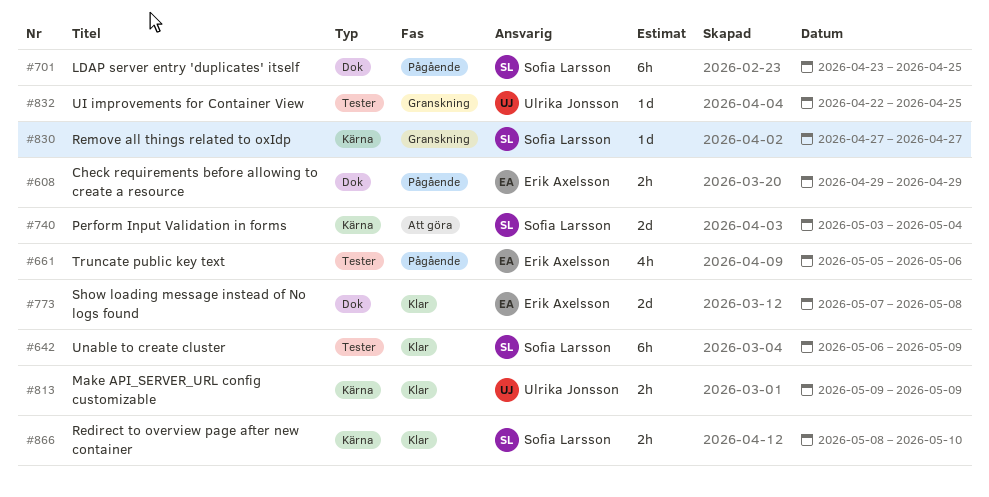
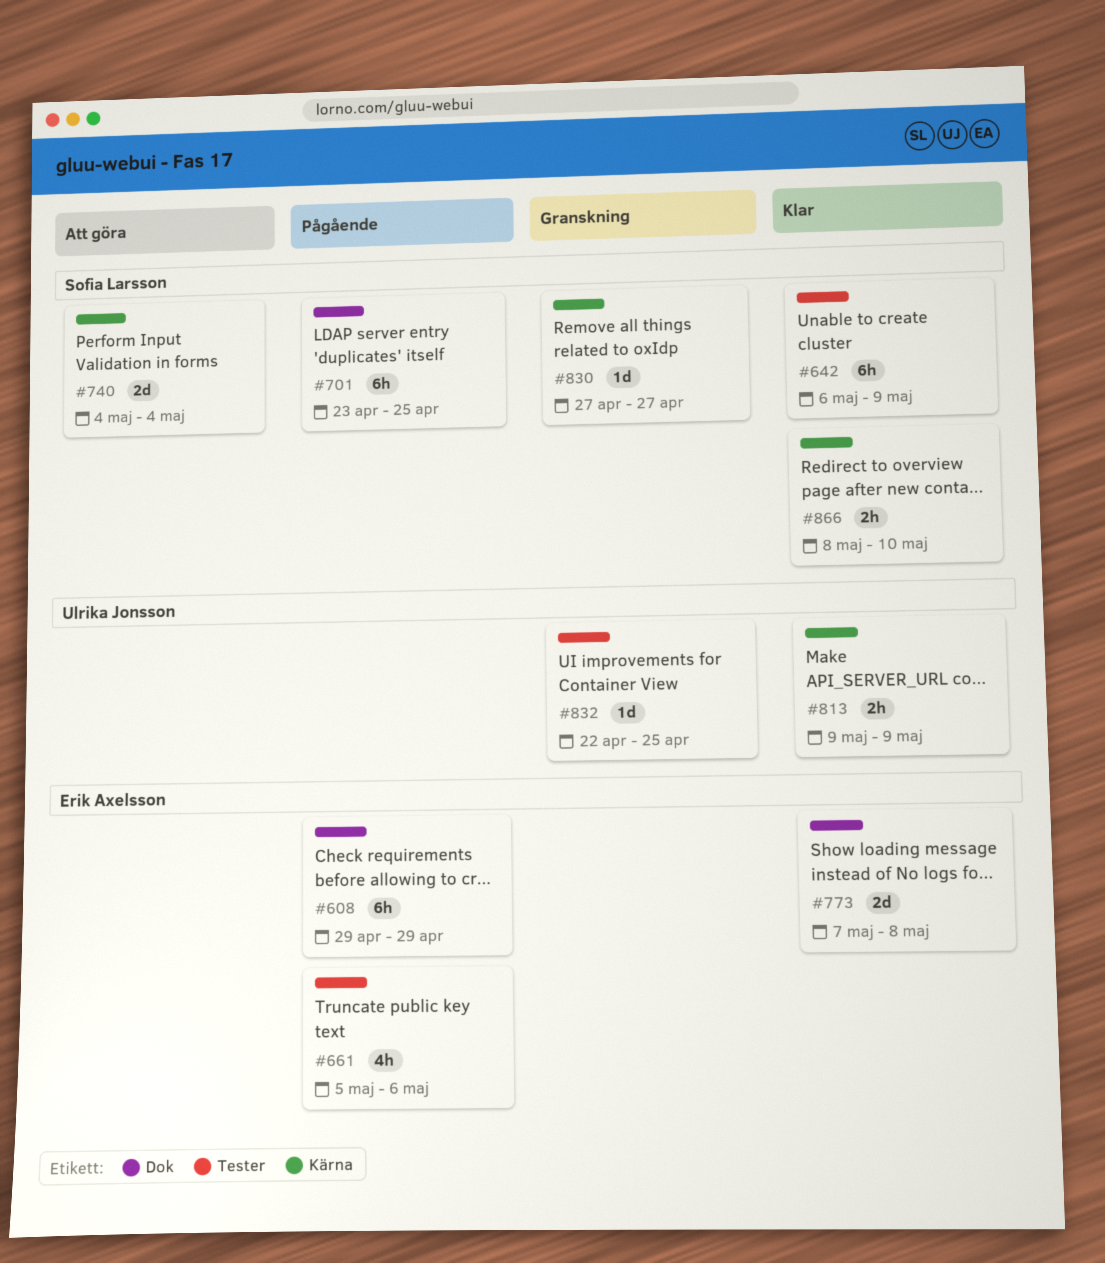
#608, estimate: 2h -> 6h
#740, start: May 3 -> May 4

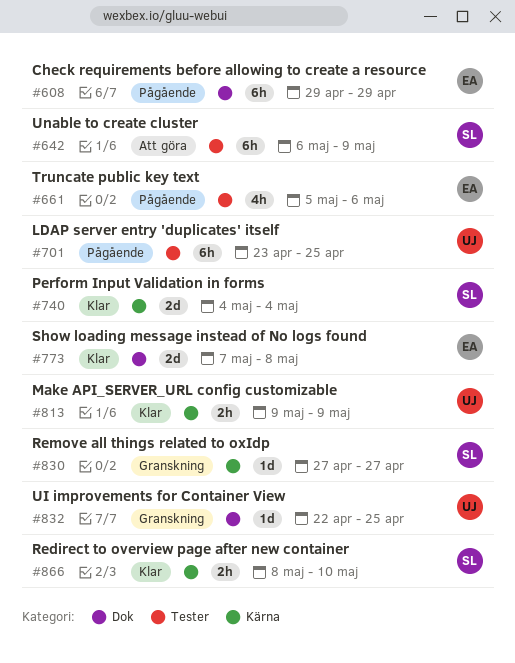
#642, status: Klar -> Att göra
#701, owner: Sofia Larsson -> Ulrika Jonsson
#701, label: Dok -> Tester
#740, status: Att göra -> Klar
#832, label: Tester -> Dok

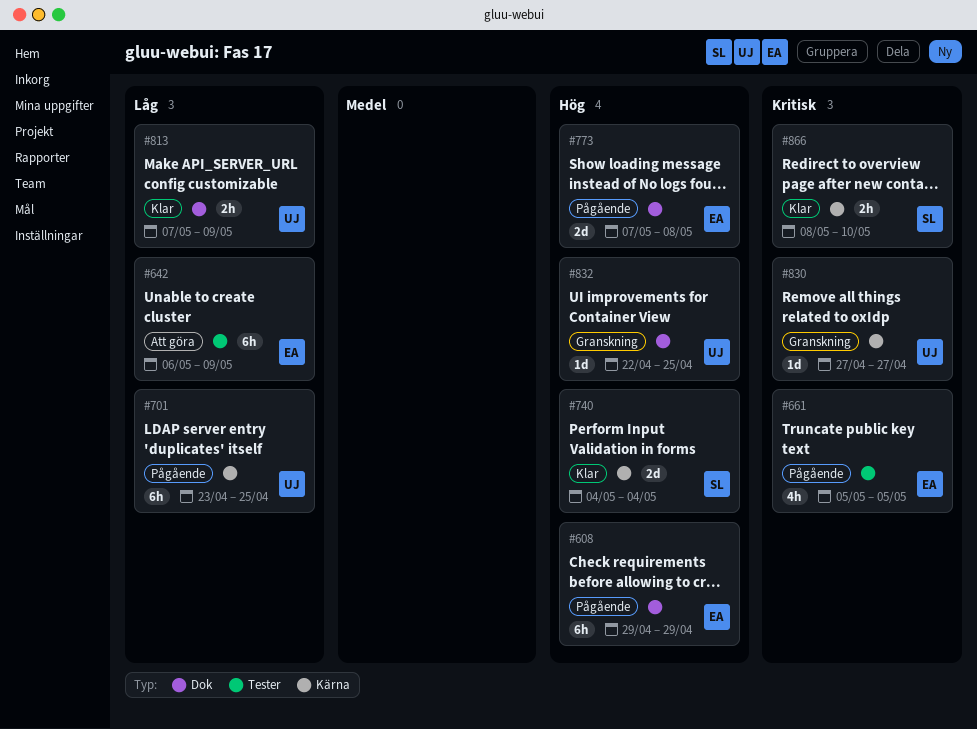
#642, owner: SL -> EA
#661, due: May 6 -> May 5
#701, label: Tester -> Kärna
#773, status: Klar -> Pågående
#813, label: Kärna -> Dok
#813, start: May 9 -> May 7
#830, owner: SL -> UJ

